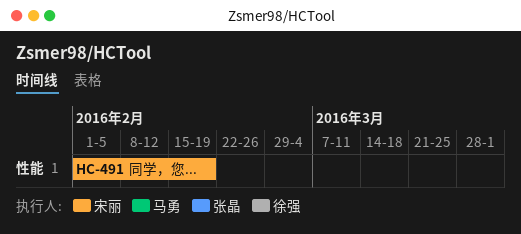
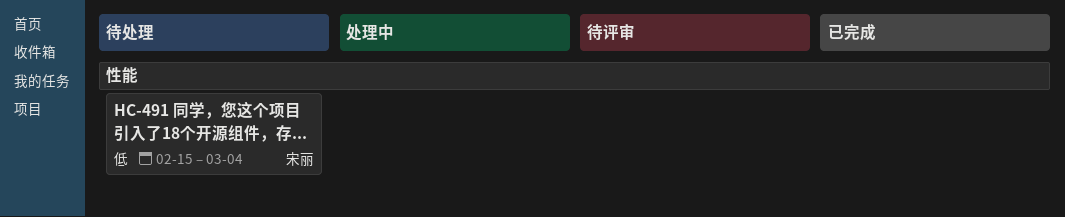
HC-491, start: Feb 1 -> Feb 15
HC-491, due: Feb 19 -> Mar 4

